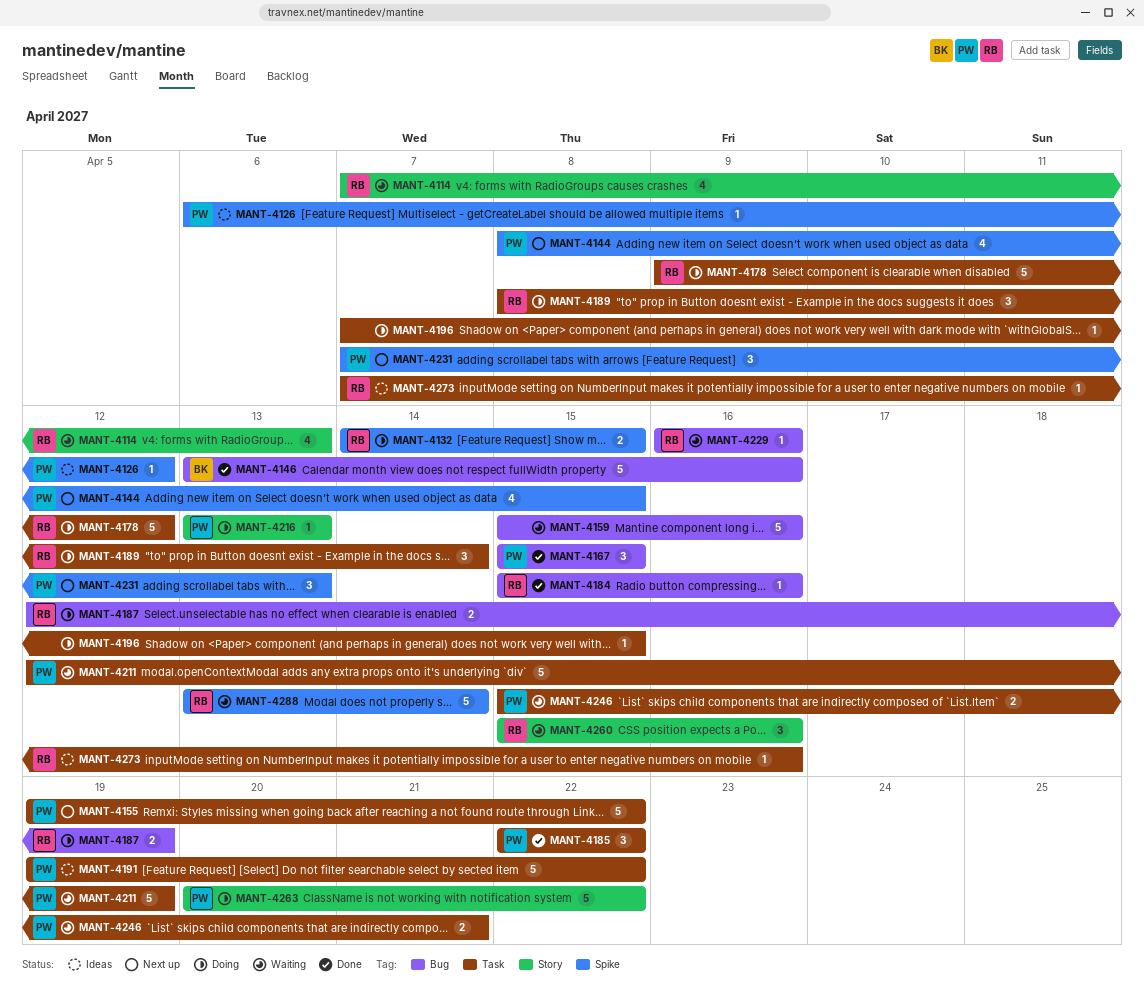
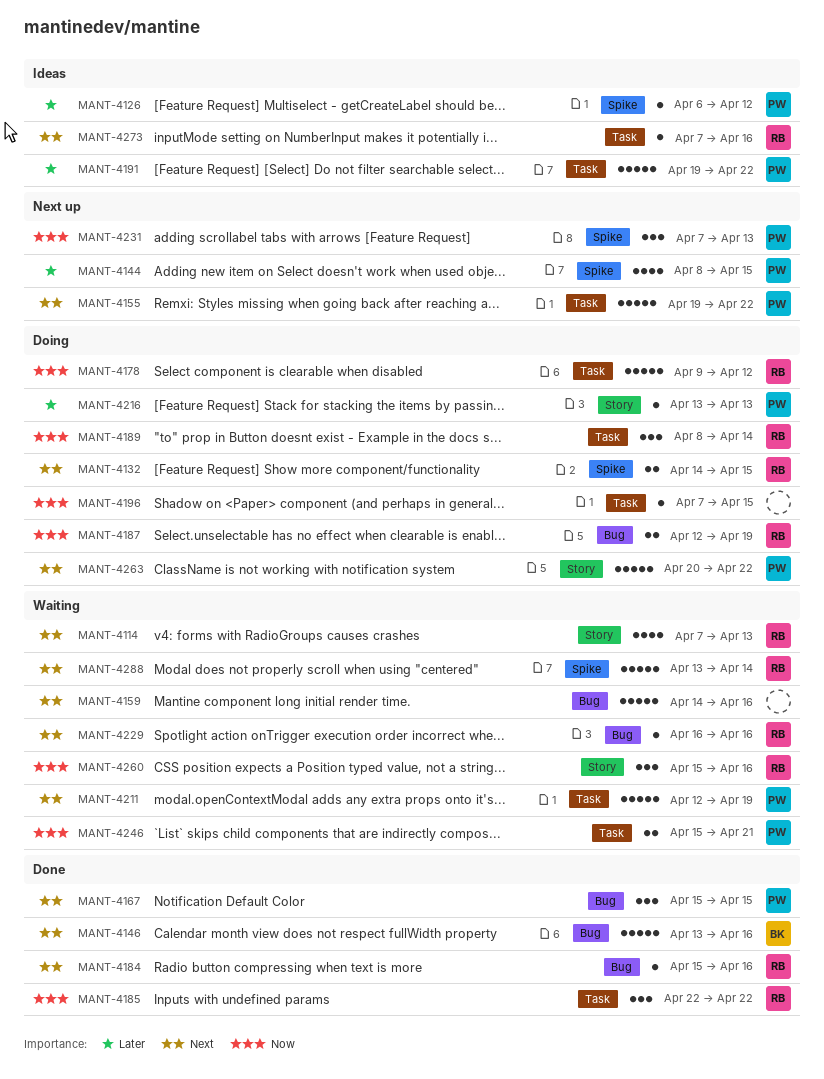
MANT-4159, start: Apr 15 -> Apr 14
MANT-4185, owner: PW -> RB

